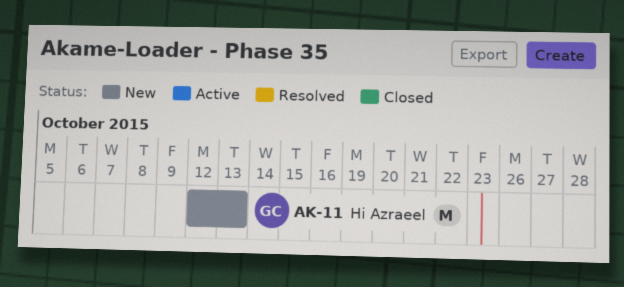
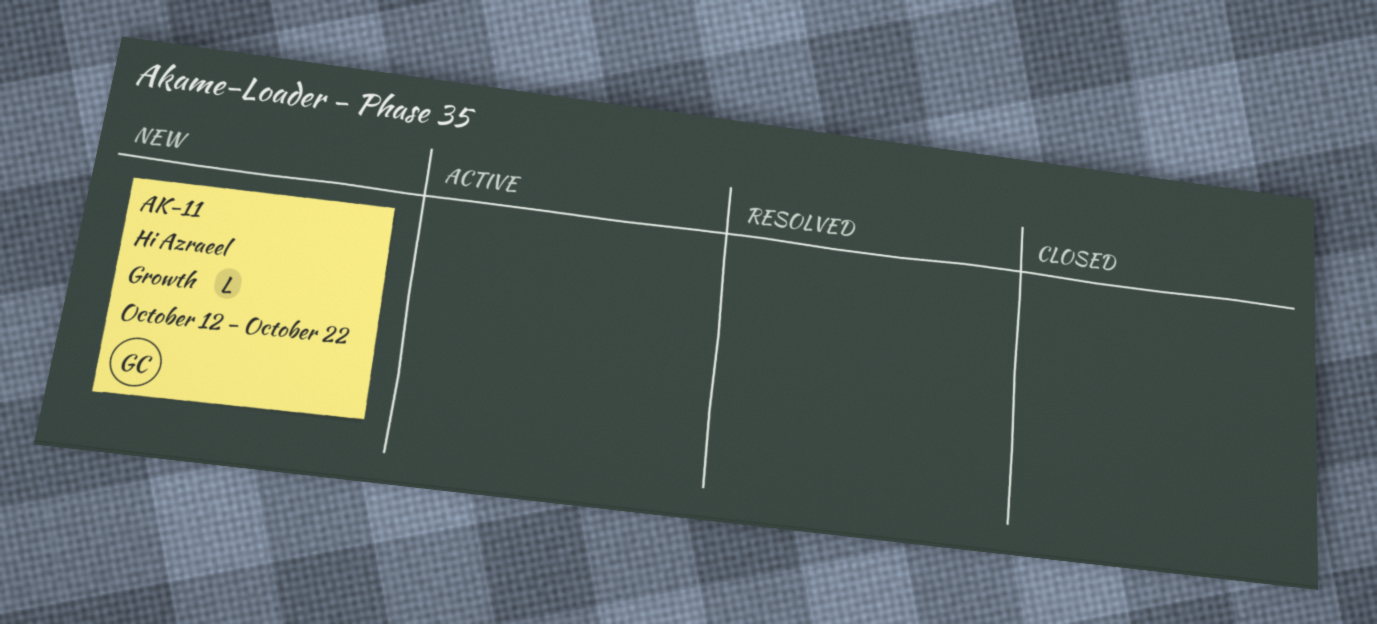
AK-11, estimate: M -> L
AK-11, due: Oct 13 -> Oct 22

